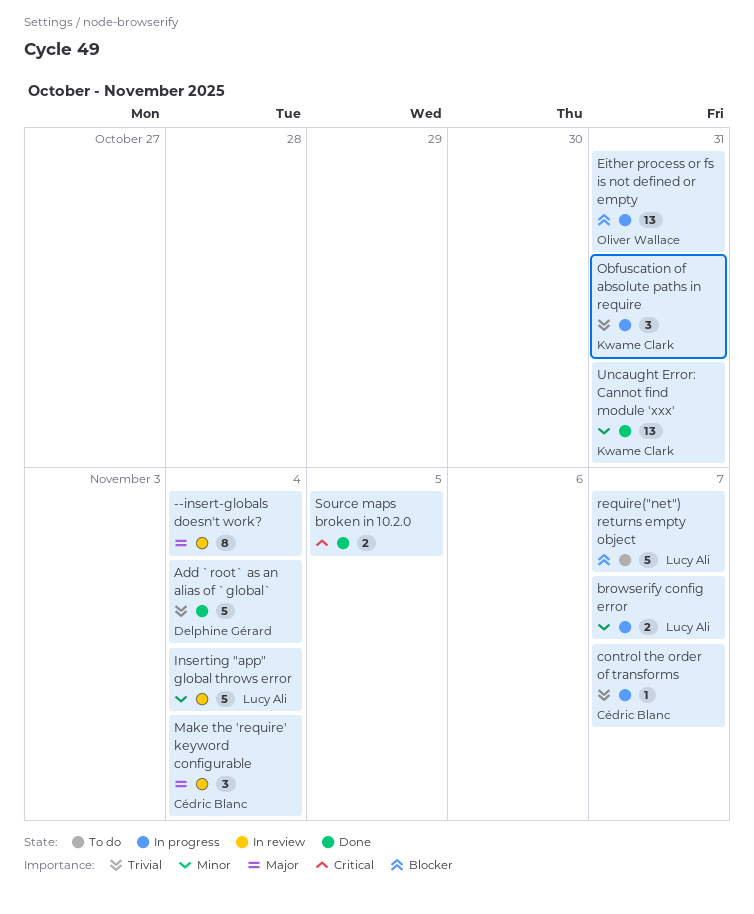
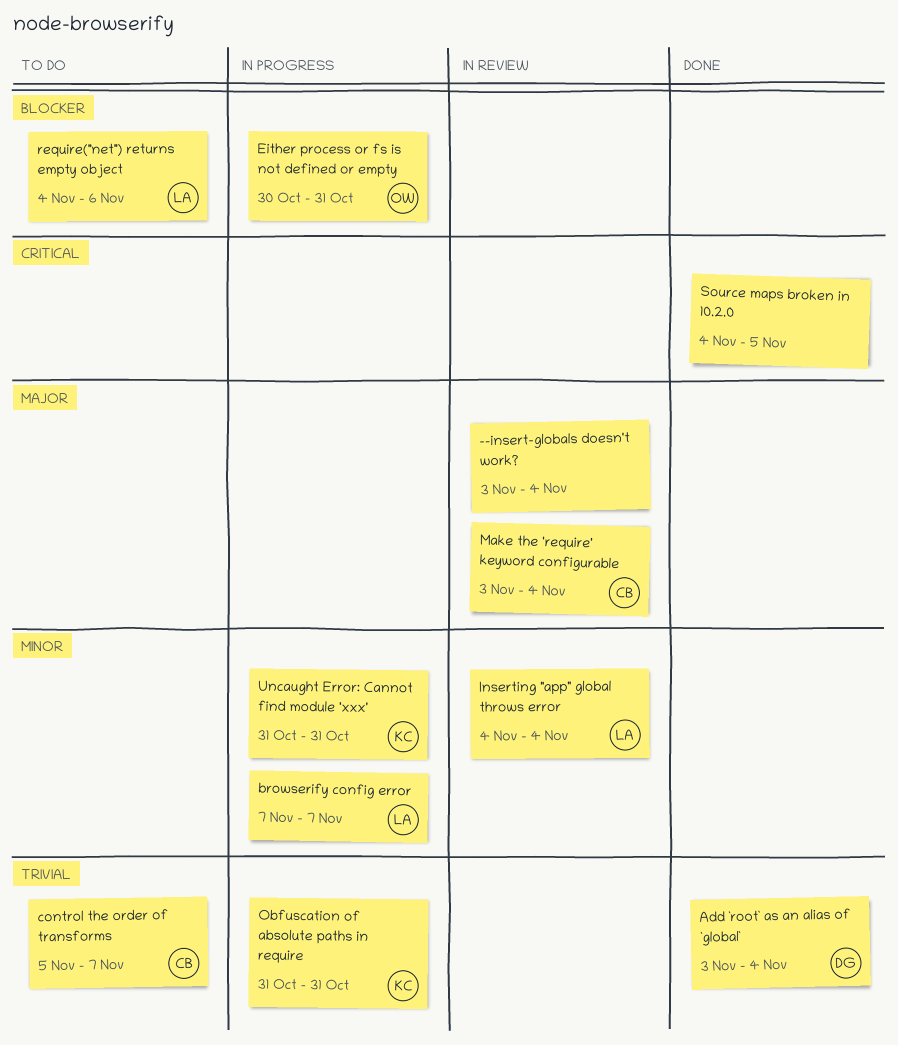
control the order of transforms, status: In progress -> To do
require("net") returns empty object, due: Nov 7 -> Nov 6
Uncaught Error: Cannot find module 'xxx', status: Done -> In progress

